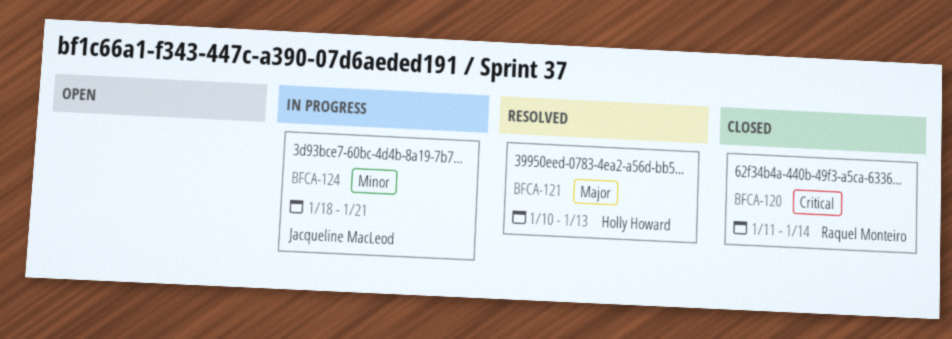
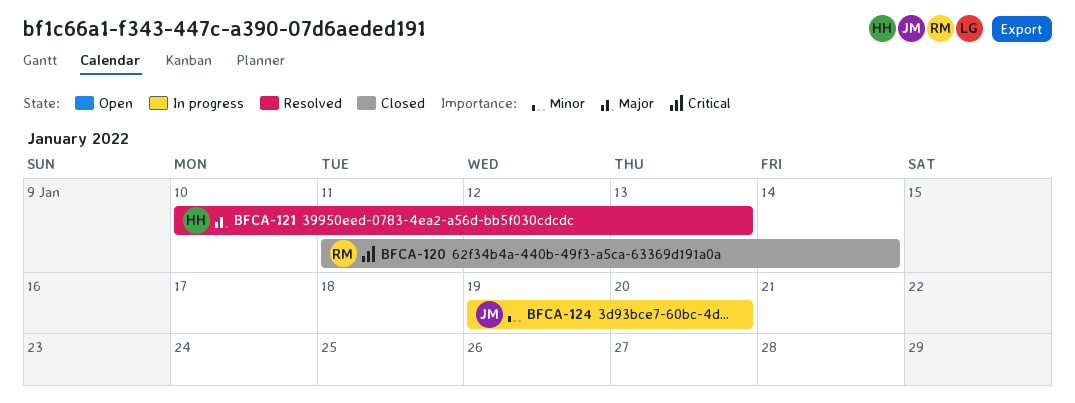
BFCA-124, start: Jan 18 -> Jan 19
BFCA-124, due: Jan 21 -> Jan 20

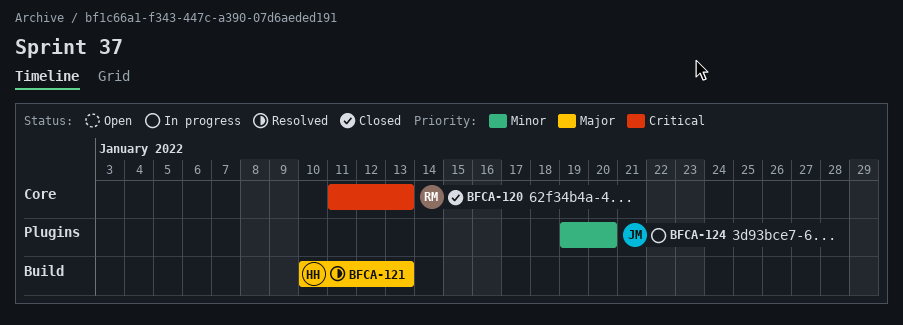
BFCA-120, due: Jan 14 -> Jan 13

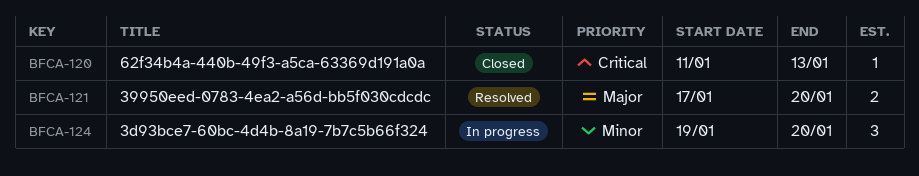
BFCA-121, start: Jan 10 -> Jan 17
BFCA-121, due: Jan 13 -> Jan 20

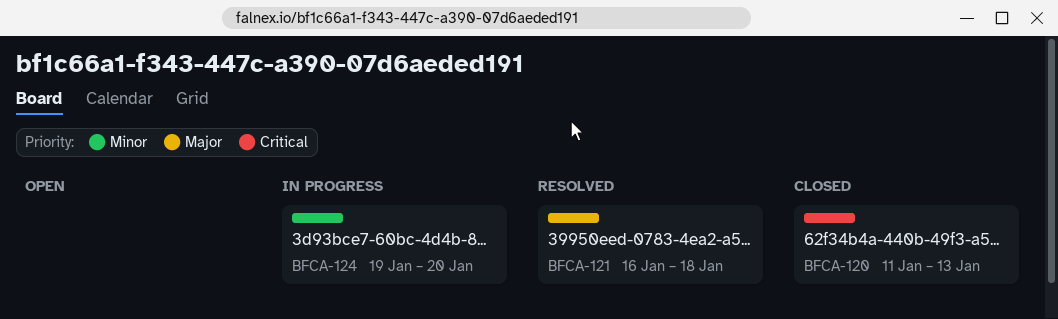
BFCA-121, start: Jan 17 -> Jan 16
BFCA-121, due: Jan 20 -> Jan 18

